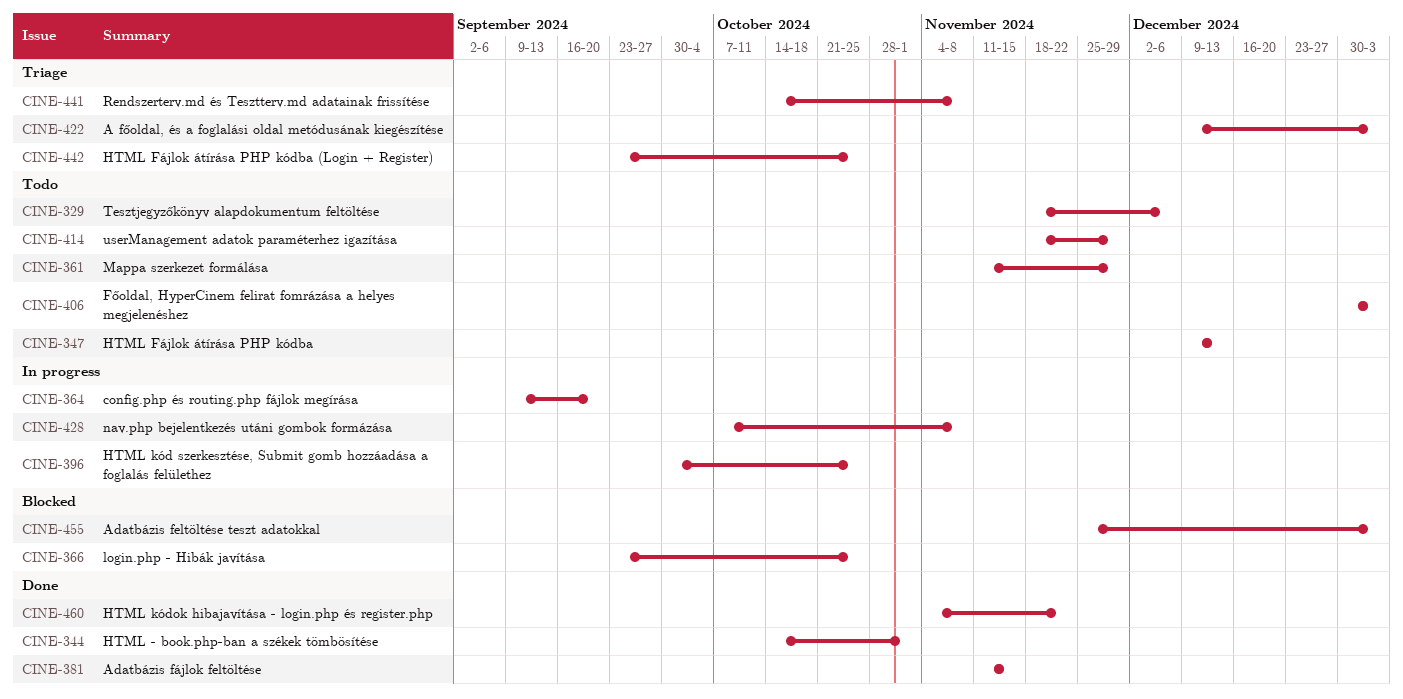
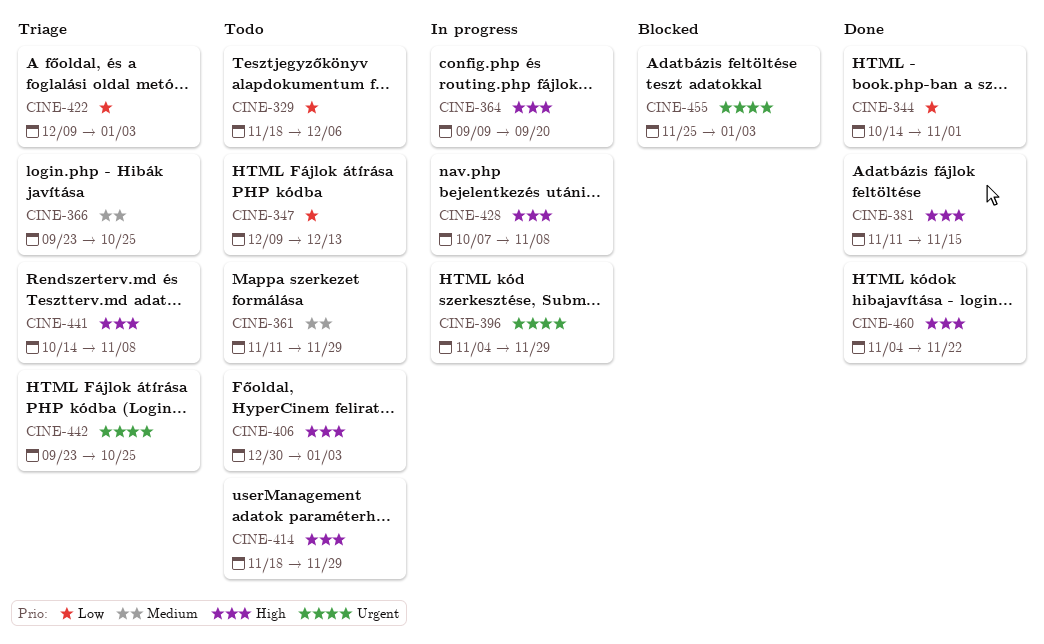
CINE-366, status: Blocked -> Triage
CINE-396, start: Sep 30 -> Nov 4
CINE-396, due: Oct 25 -> Nov 29

